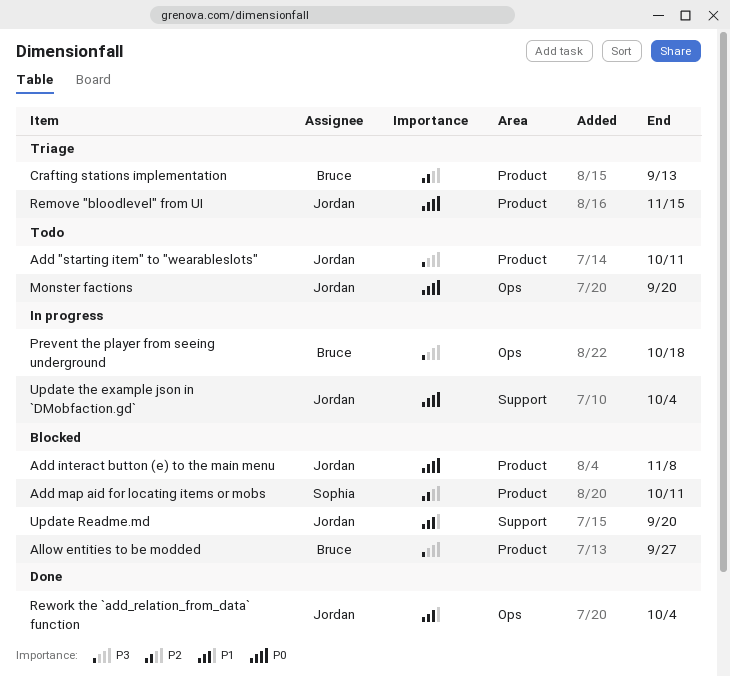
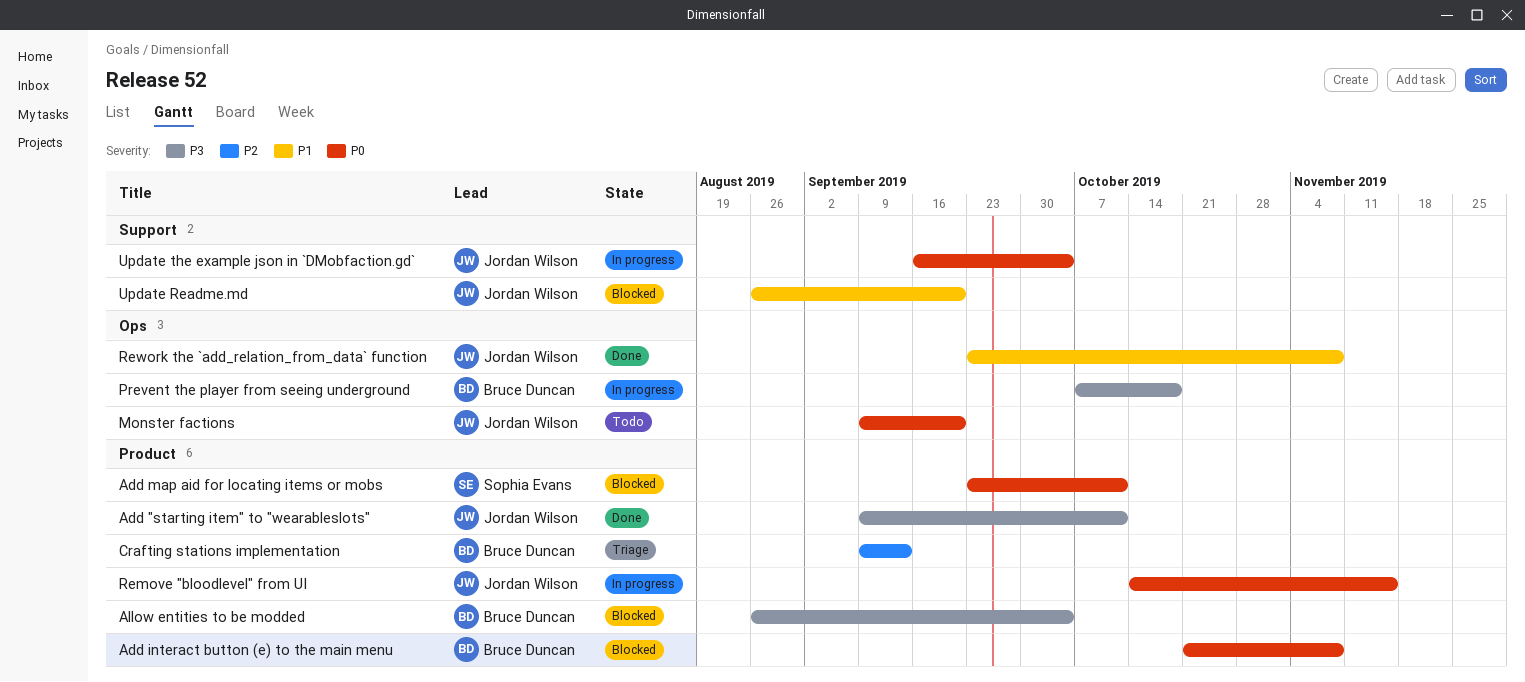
Add "starting item" to "wearableslots", status: Todo -> Done
Add interact button (e) to the main menu, owner: Jordan Wilson -> Bruce Duncan
Add map aid for locating items or mobs, priority: P2 -> P0
Allow entities to be modded, due: Sep 27 -> Oct 4
Remove "bloodlevel" from UI, status: Triage -> In progress
Rework the `add_relation_from_data` function, due: Oct 4 -> Nov 8

